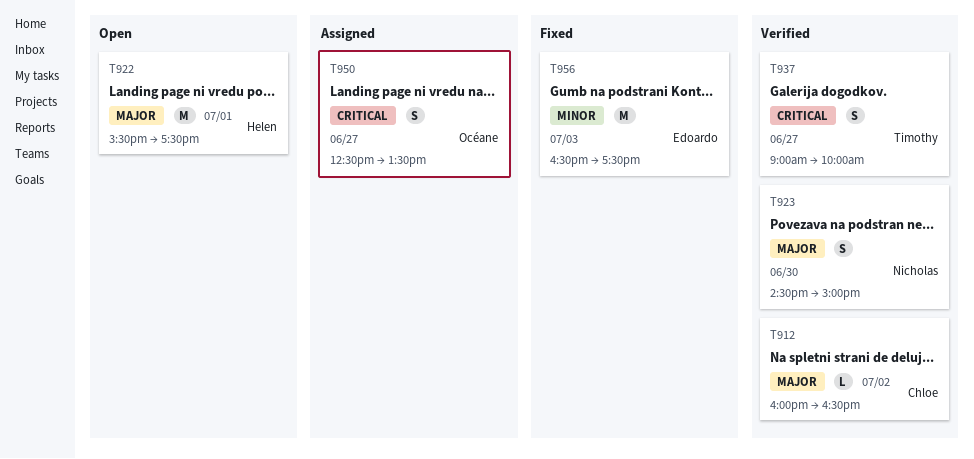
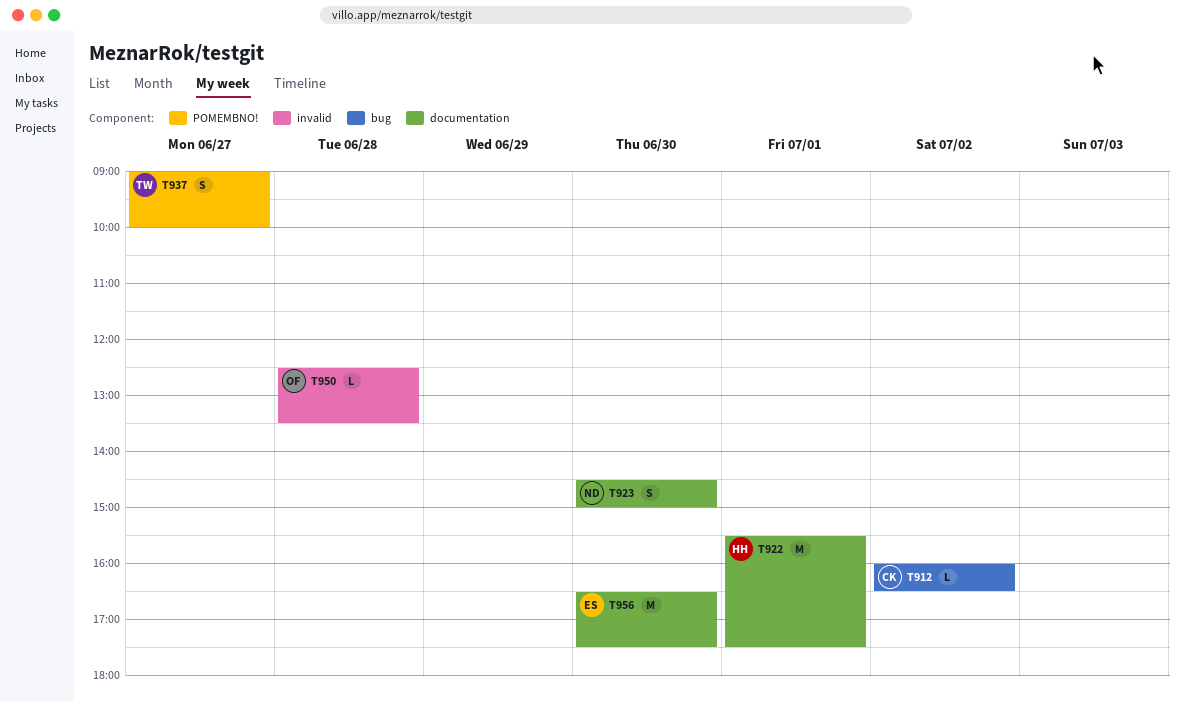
T950, estimate: S -> L
T950, day: Jun 27 -> Jun 28
T956, day: Jul 3 -> Jun 30

